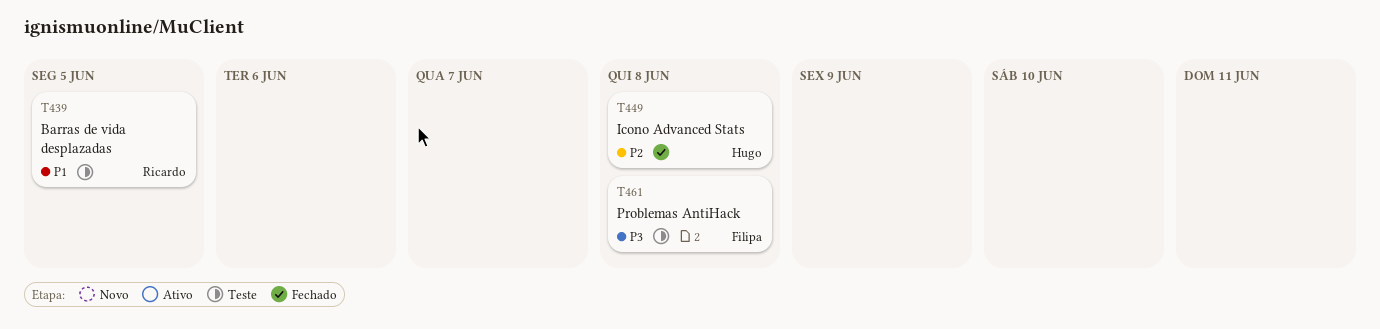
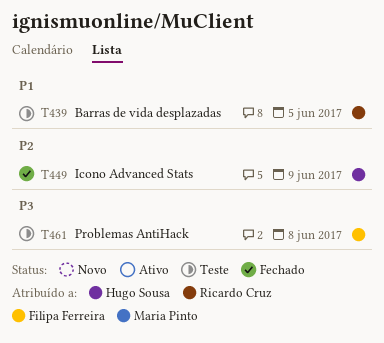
T449, due: Jun 8 -> Jun 9

